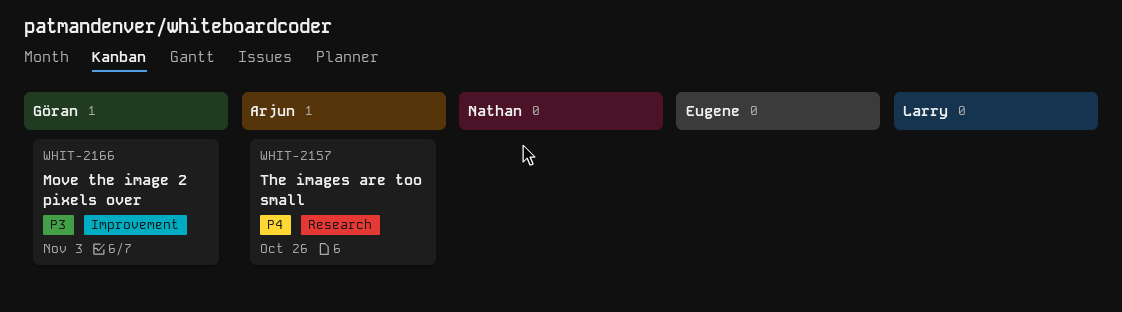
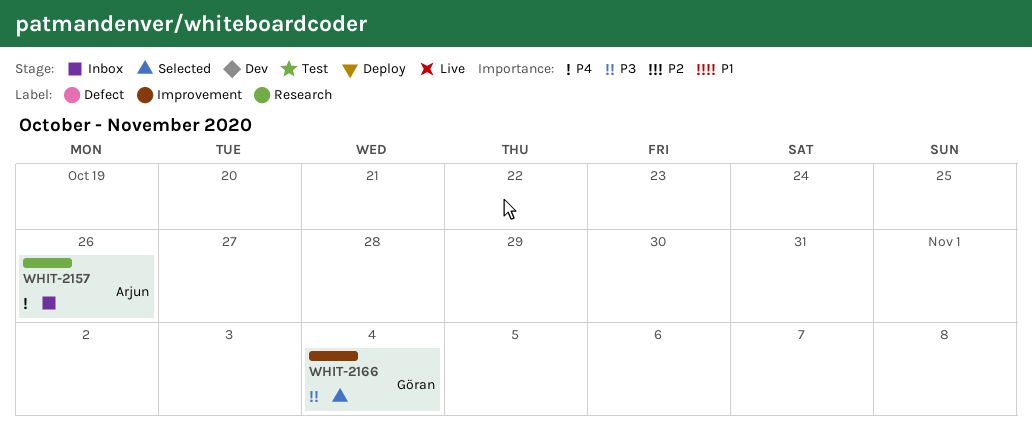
WHIT-2166, due: Nov 3 -> Nov 4

